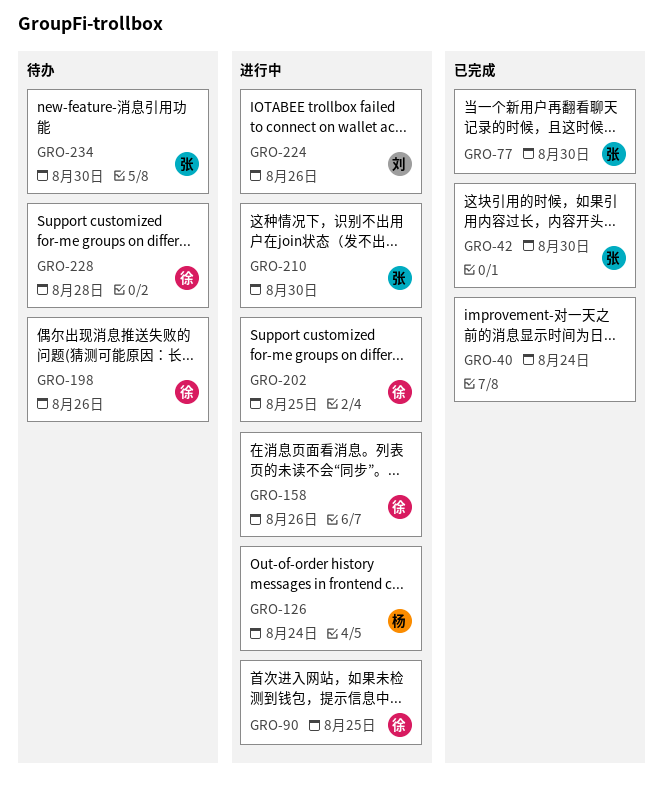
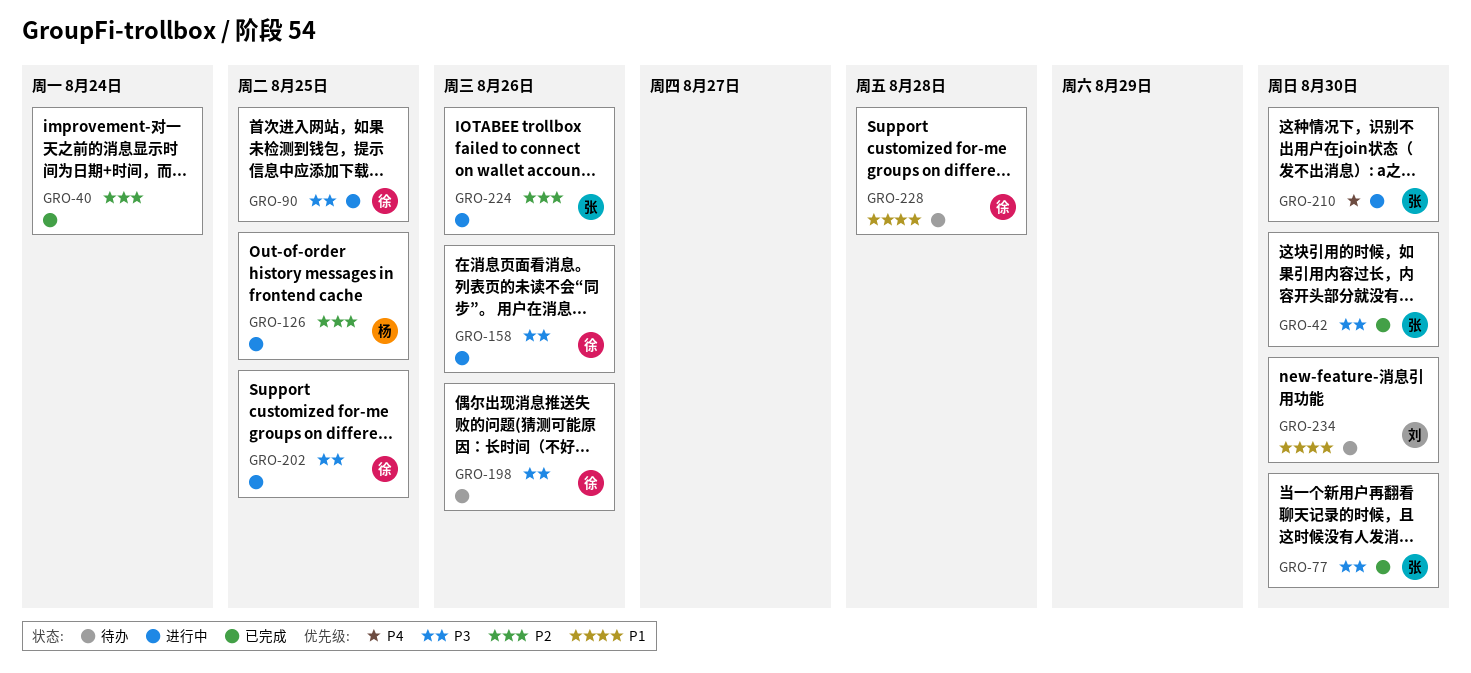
GRO-126, due: Aug 24 -> Aug 25
GRO-224, owner: 刘 -> 张
GRO-234, owner: 张 -> 刘

